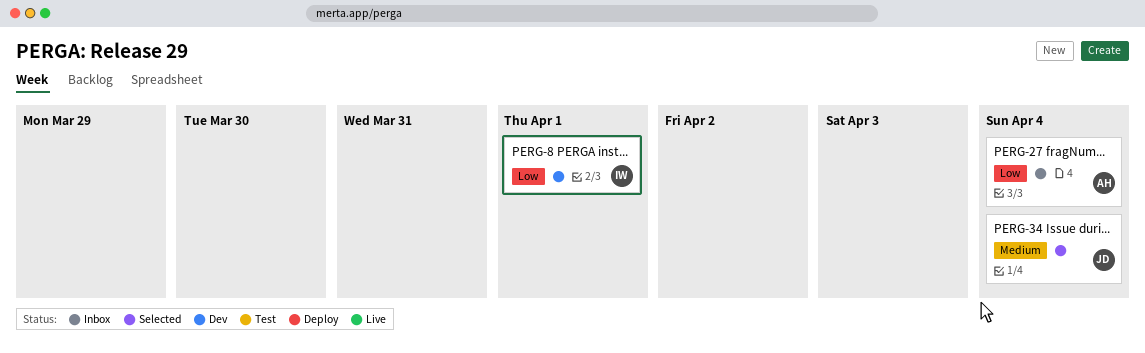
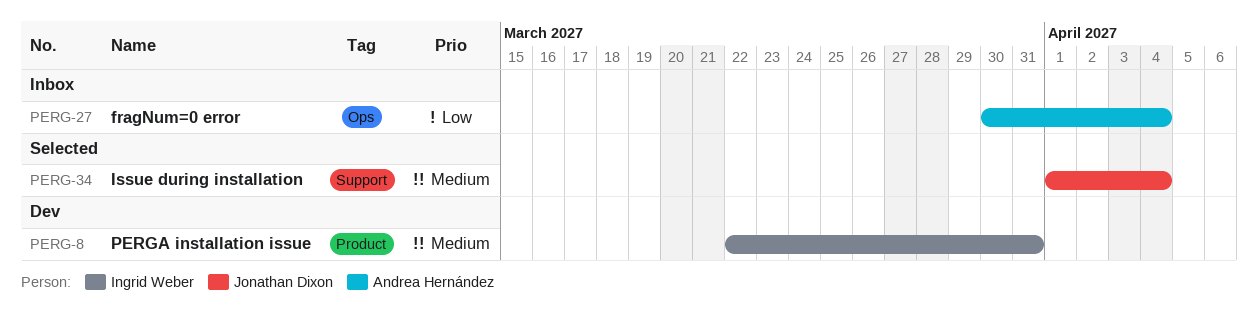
PERG-8, priority: Low -> Medium
PERG-8, due: Apr 1 -> Mar 31

